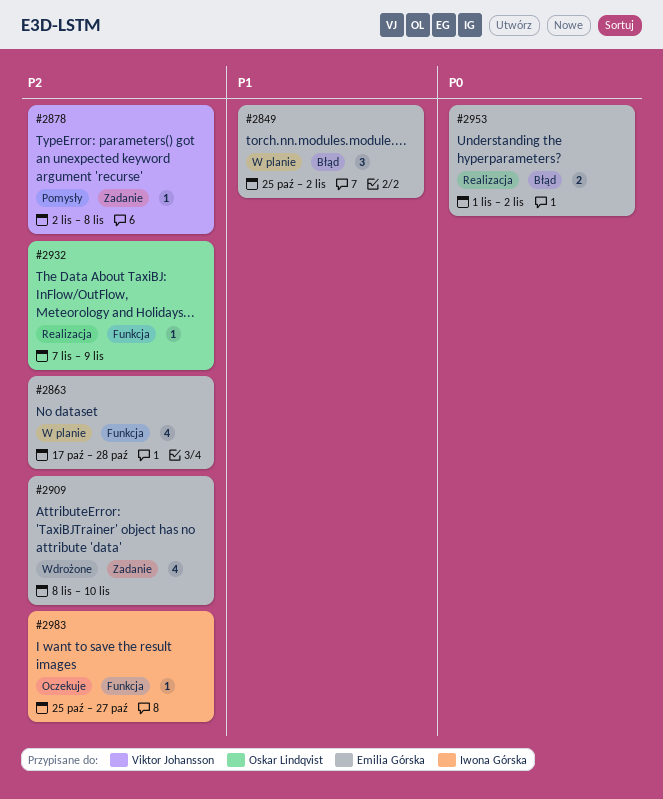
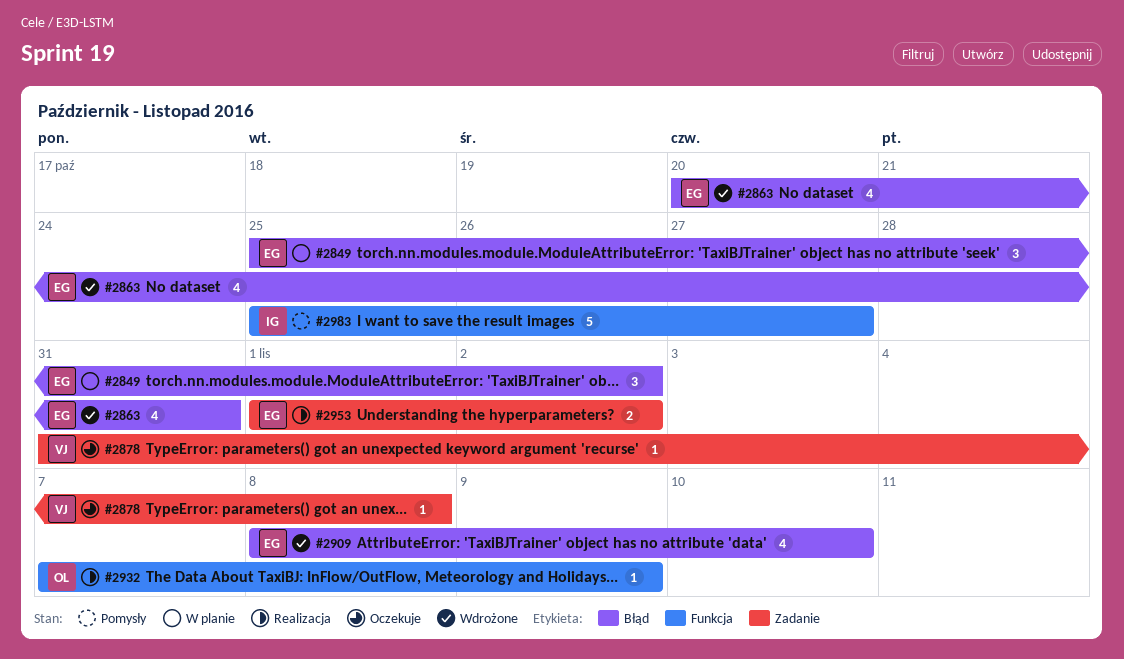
#2863, status: W planie -> Wdrożone
#2863, label: Funkcja -> Błąd
#2863, start: Oct 17 -> Oct 20
#2863, due: Oct 28 -> Oct 31
#2878, status: Pomysły -> Oczekuje
#2878, start: Nov 2 -> Oct 31
#2909, label: Zadanie -> Błąd
#2953, label: Błąd -> Zadanie
#2983, status: Oczekuje -> Pomysły
#2983, estimate: 1 -> 5

